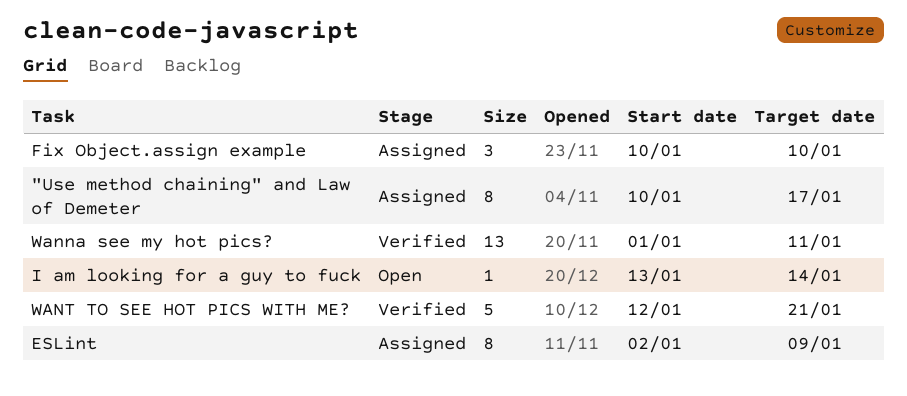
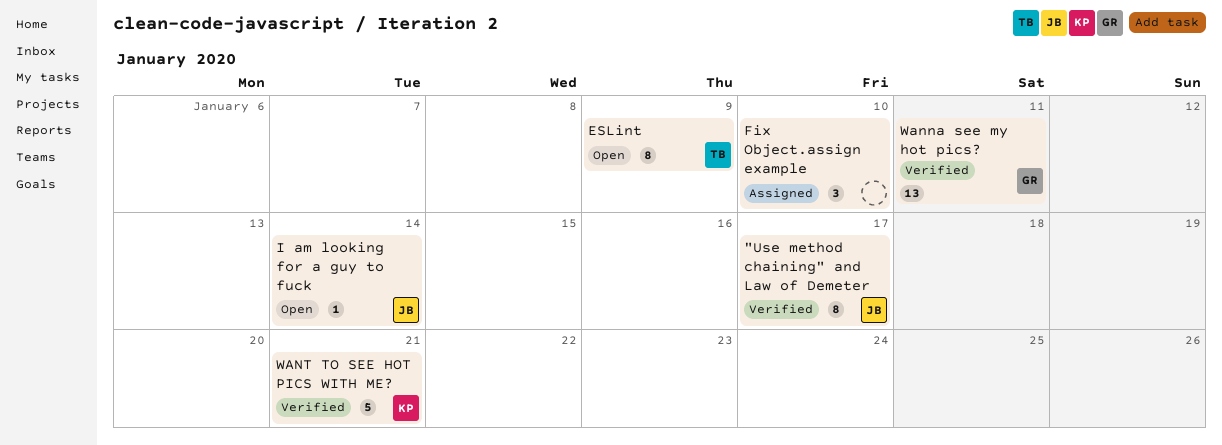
"Use method chaining" and Law of Demeter, status: Assigned -> Verified
ESLint, status: Assigned -> Open

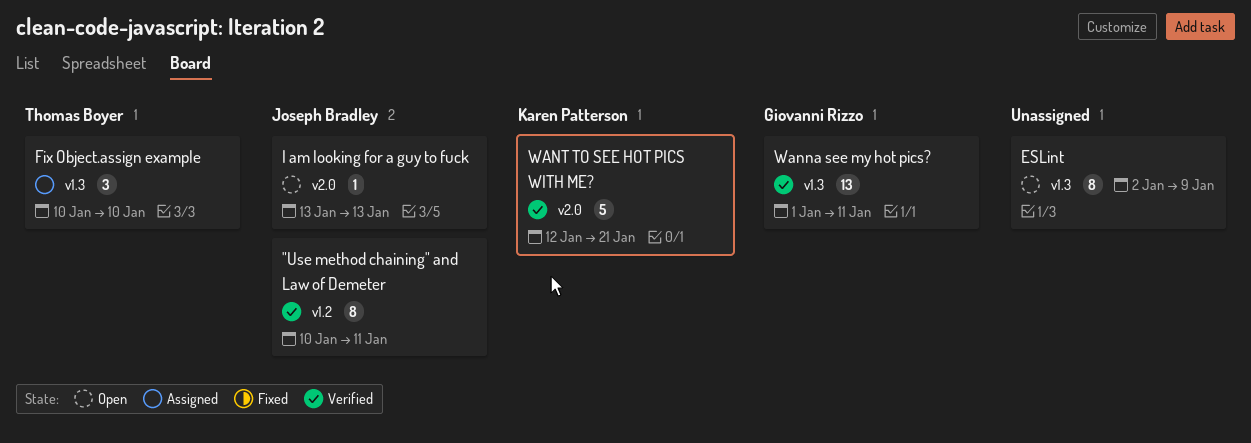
"Use method chaining" and Law of Demeter, due: Jan 17 -> Jan 11
ESLint, owner: Thomas Boyer -> none
Fix Object.assign example, owner: none -> Thomas Boyer
I am looking for a guy to fuck, due: Jan 14 -> Jan 13

